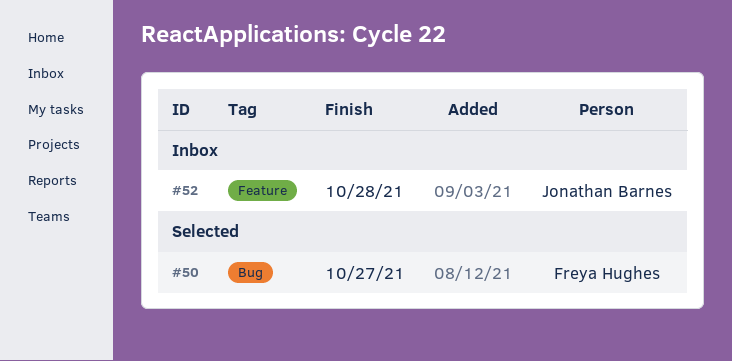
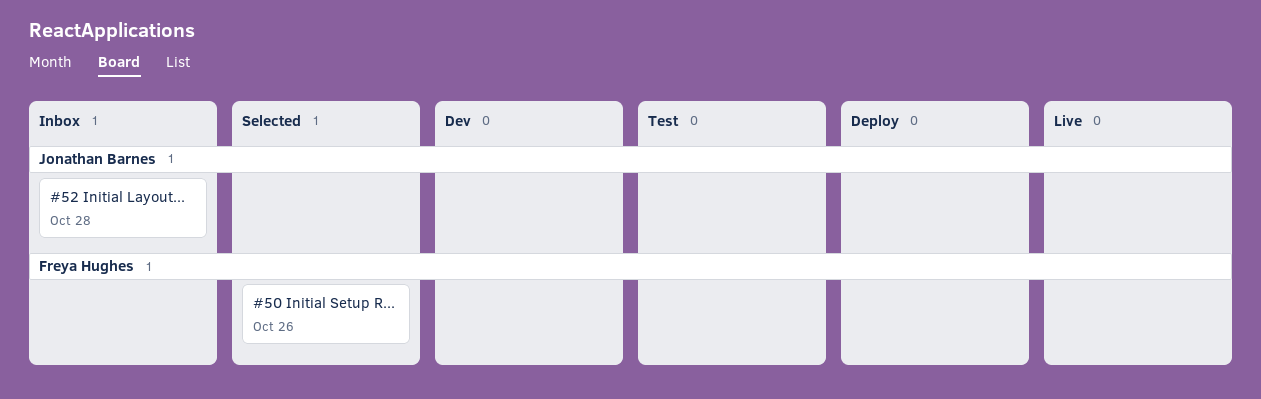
#50, due: Oct 27 -> Oct 26

